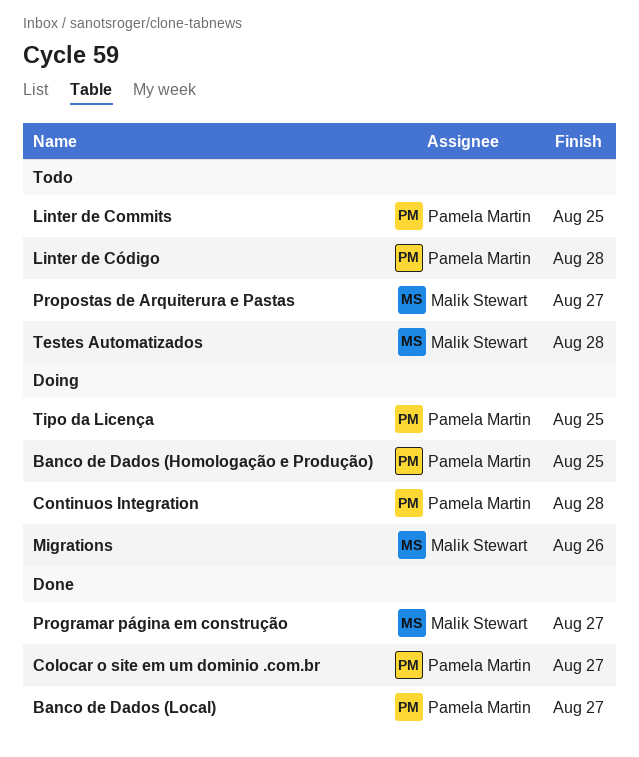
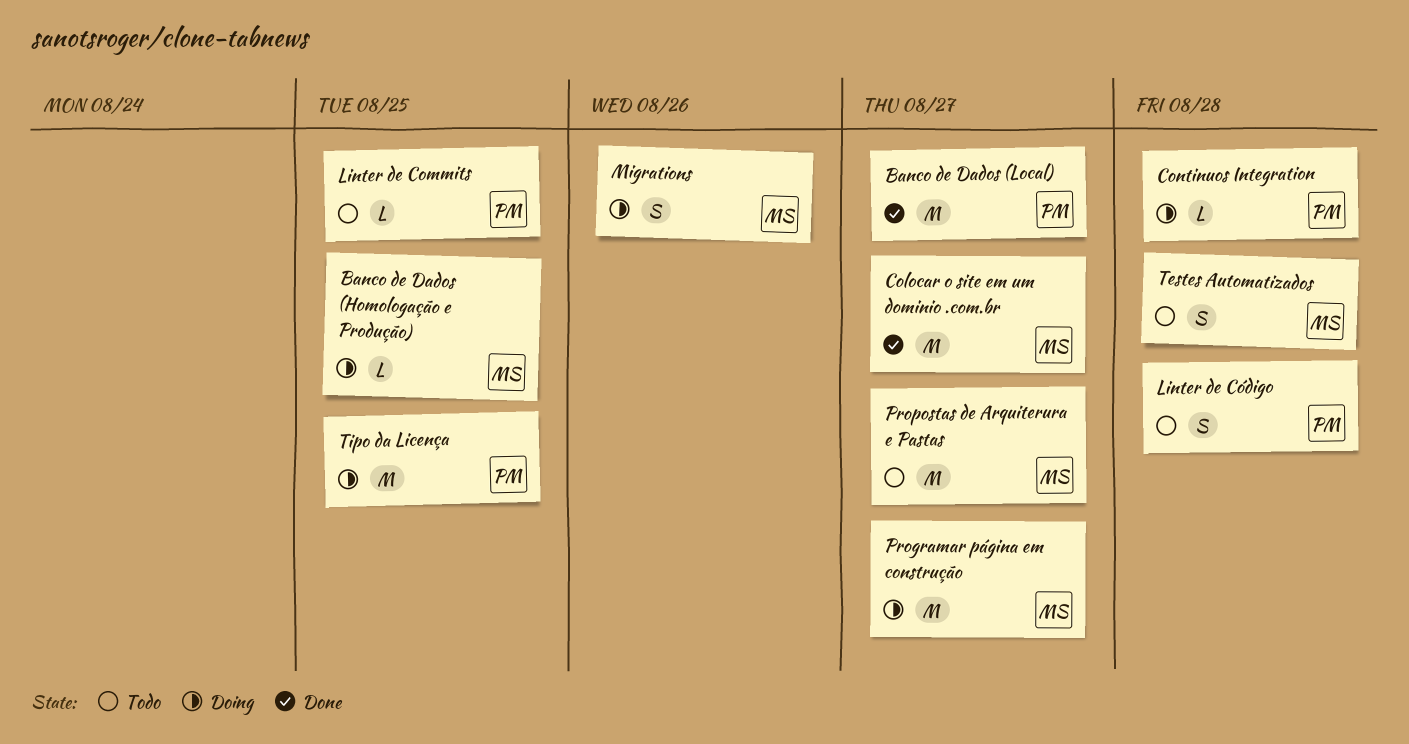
Banco de Dados (Homologação e Produção), owner: Pamela Martin -> Malik Stewart
Colocar o site em um dominio .com.br, owner: Pamela Martin -> Malik Stewart
Programar página em construção, status: Done -> Doing

